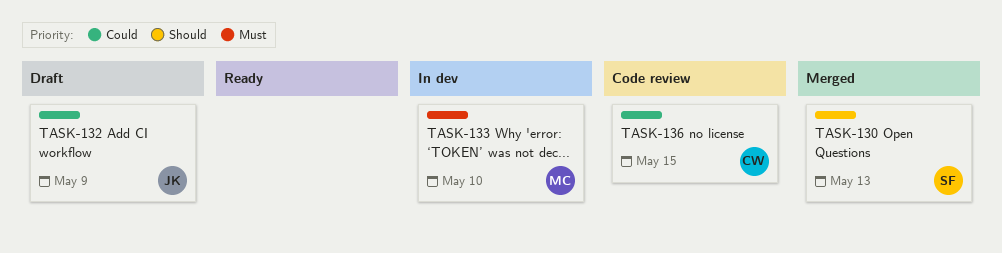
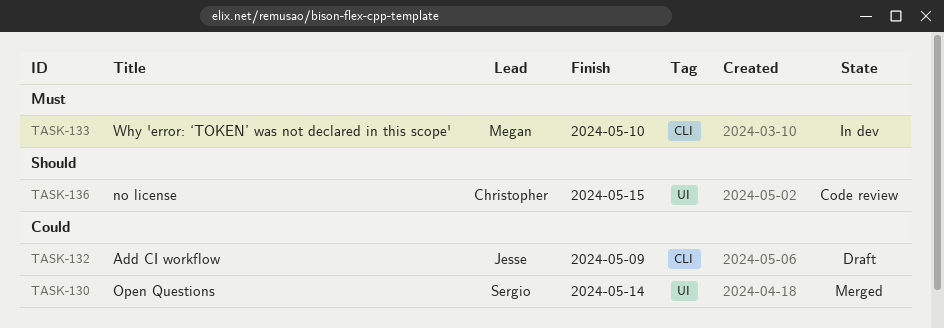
TASK-130, priority: Should -> Could
TASK-130, due: May 13 -> May 14
TASK-136, priority: Could -> Should

